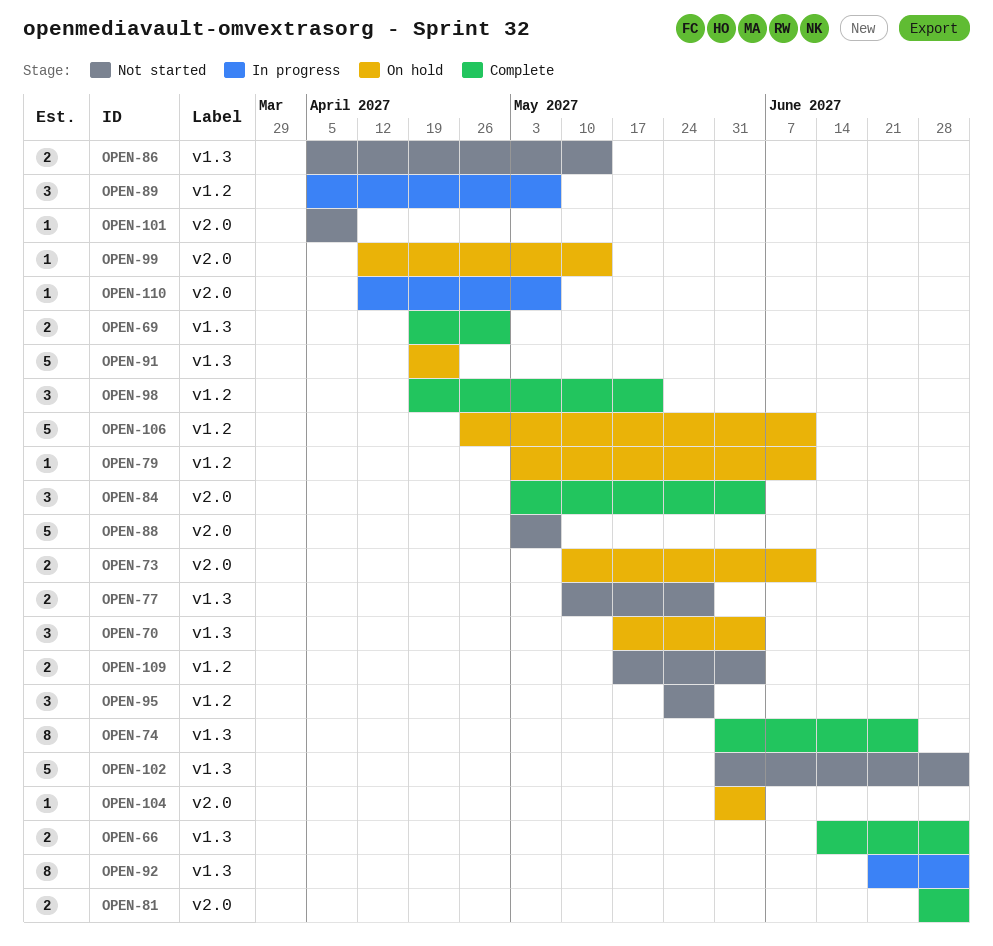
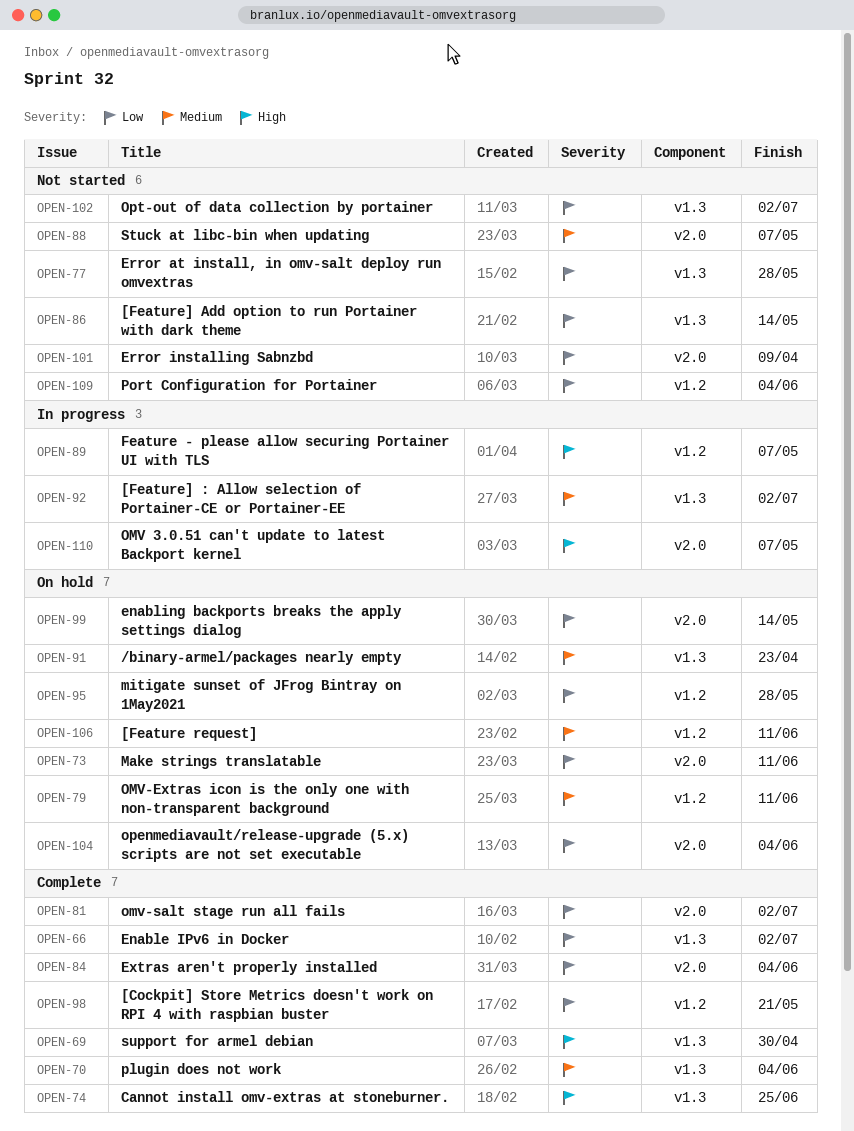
OPEN-70, status: On hold -> Complete
OPEN-95, status: Not started -> On hold

